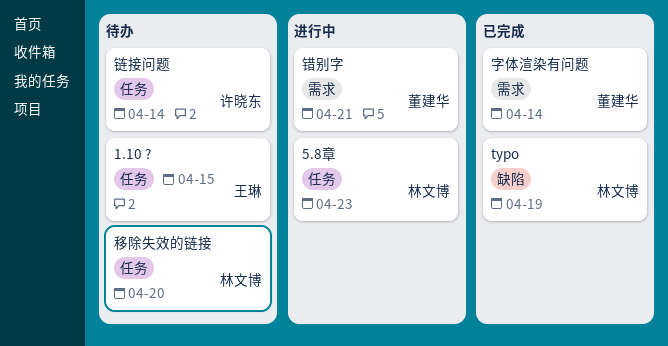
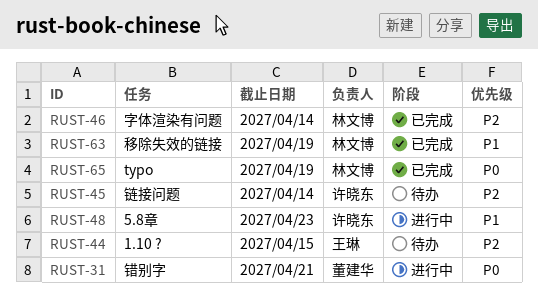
5.8章, owner: 林文博 -> 许晓东
字体渲染有问题, owner: 董建华 -> 林文博
移除失效的链接, status: 待办 -> 已完成
移除失效的链接, due: Apr 20 -> Apr 19

